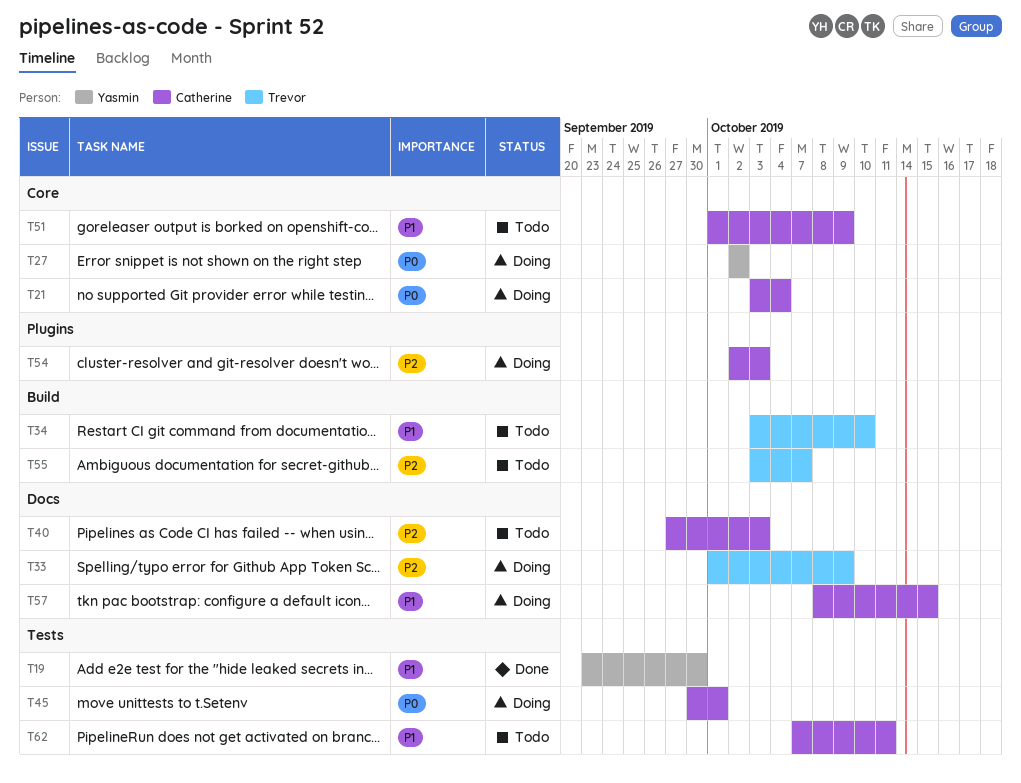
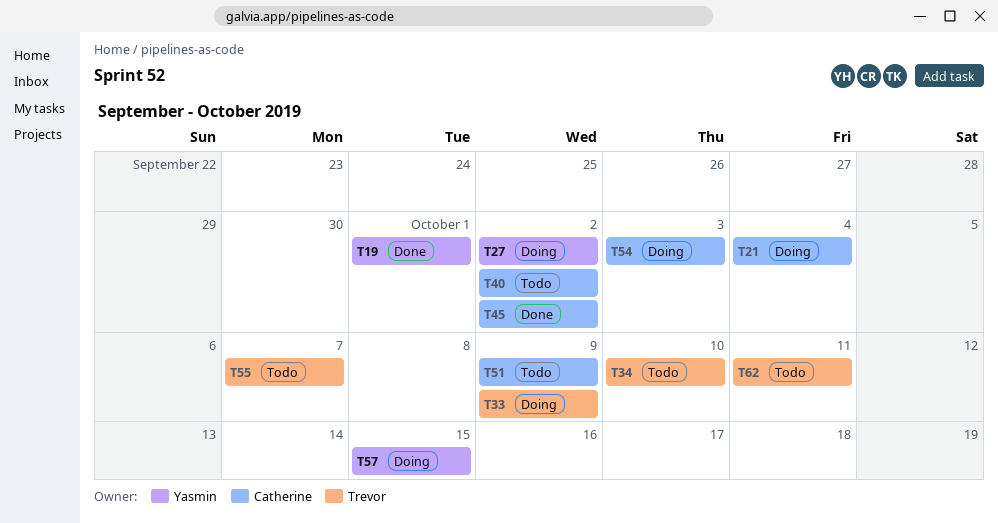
T19, due: Sep 30 -> Oct 1
T40, due: Oct 3 -> Oct 2
T45, status: Doing -> Done
T45, due: Oct 1 -> Oct 2
T57, owner: Catherine -> Yasmin
T62, owner: Catherine -> Trevor

